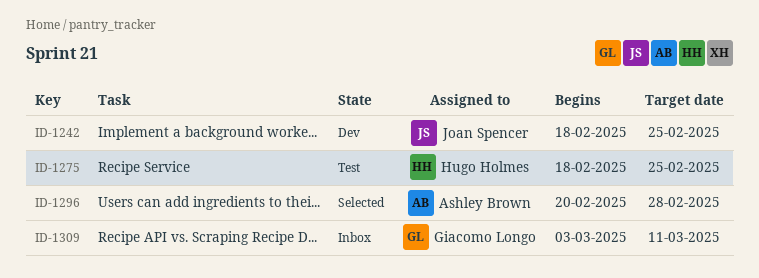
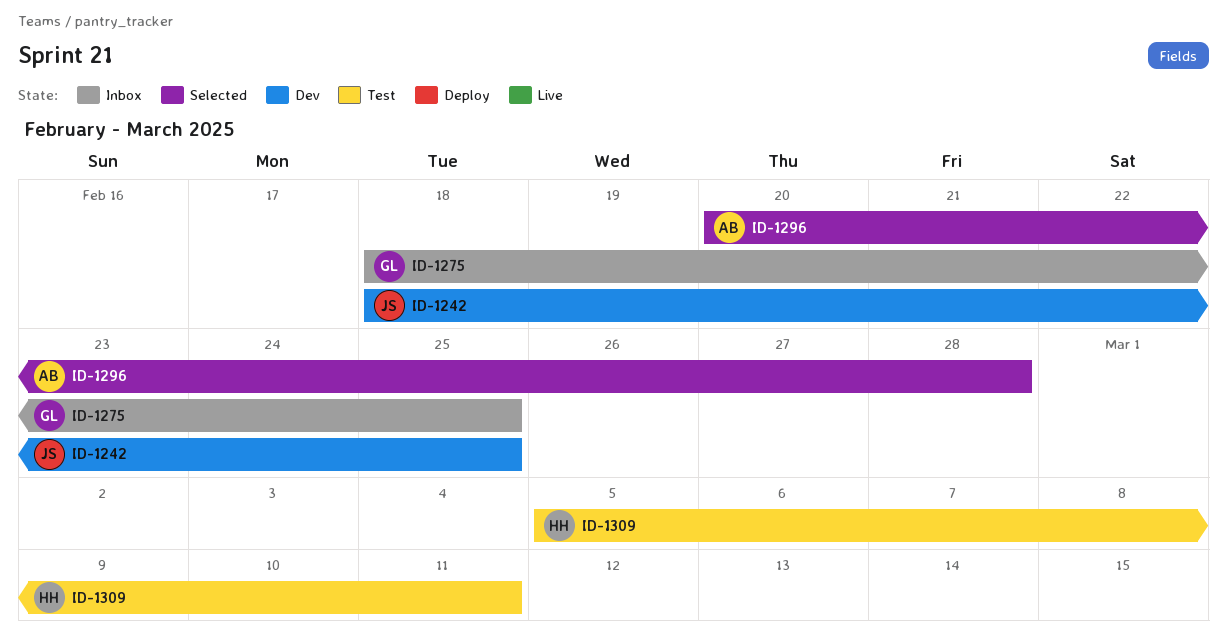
ID-1275, status: Test -> Inbox
ID-1275, owner: Hugo Holmes -> Giacomo Longo
ID-1309, status: Inbox -> Test
ID-1309, owner: Giacomo Longo -> Hugo Holmes
ID-1309, start: Mar 3 -> Mar 5

